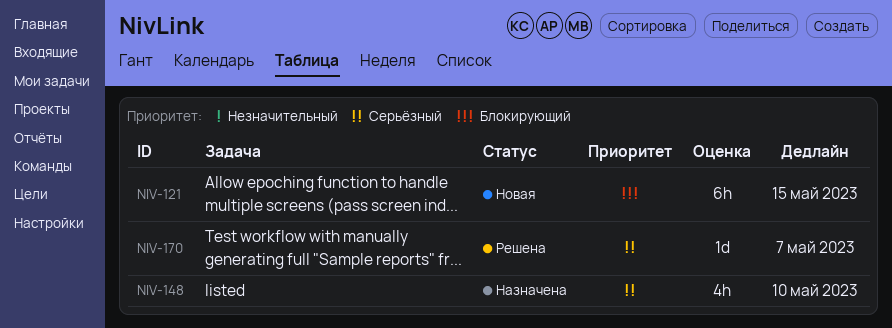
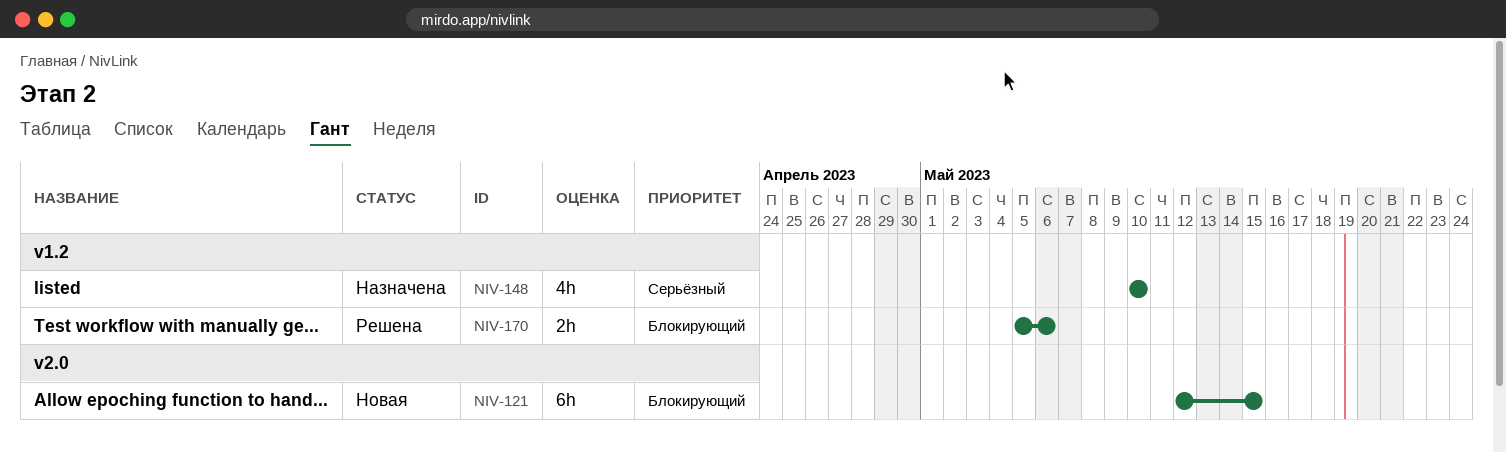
NIV-170, priority: Серьёзный -> Блокирующий
NIV-170, estimate: 1d -> 2h
NIV-170, due: May 7 -> May 6

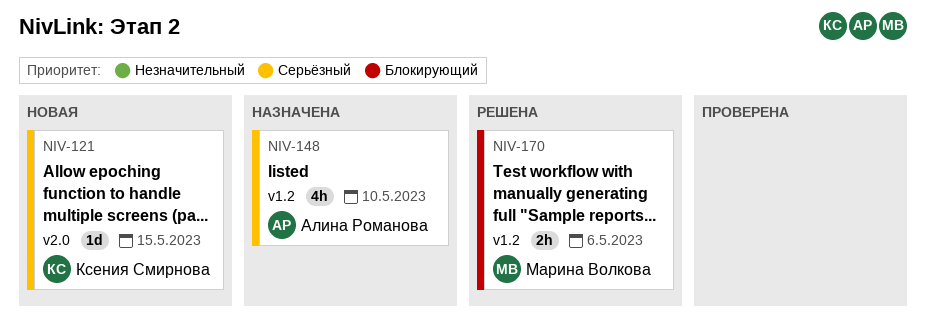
NIV-121, priority: Блокирующий -> Серьёзный
NIV-121, estimate: 6h -> 1d

